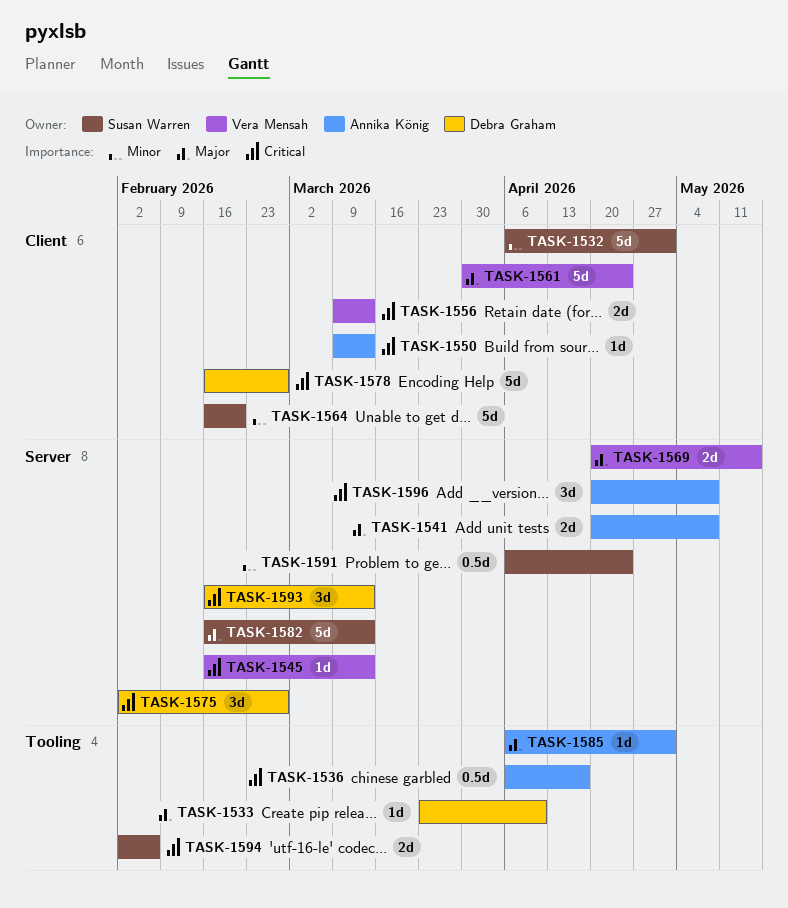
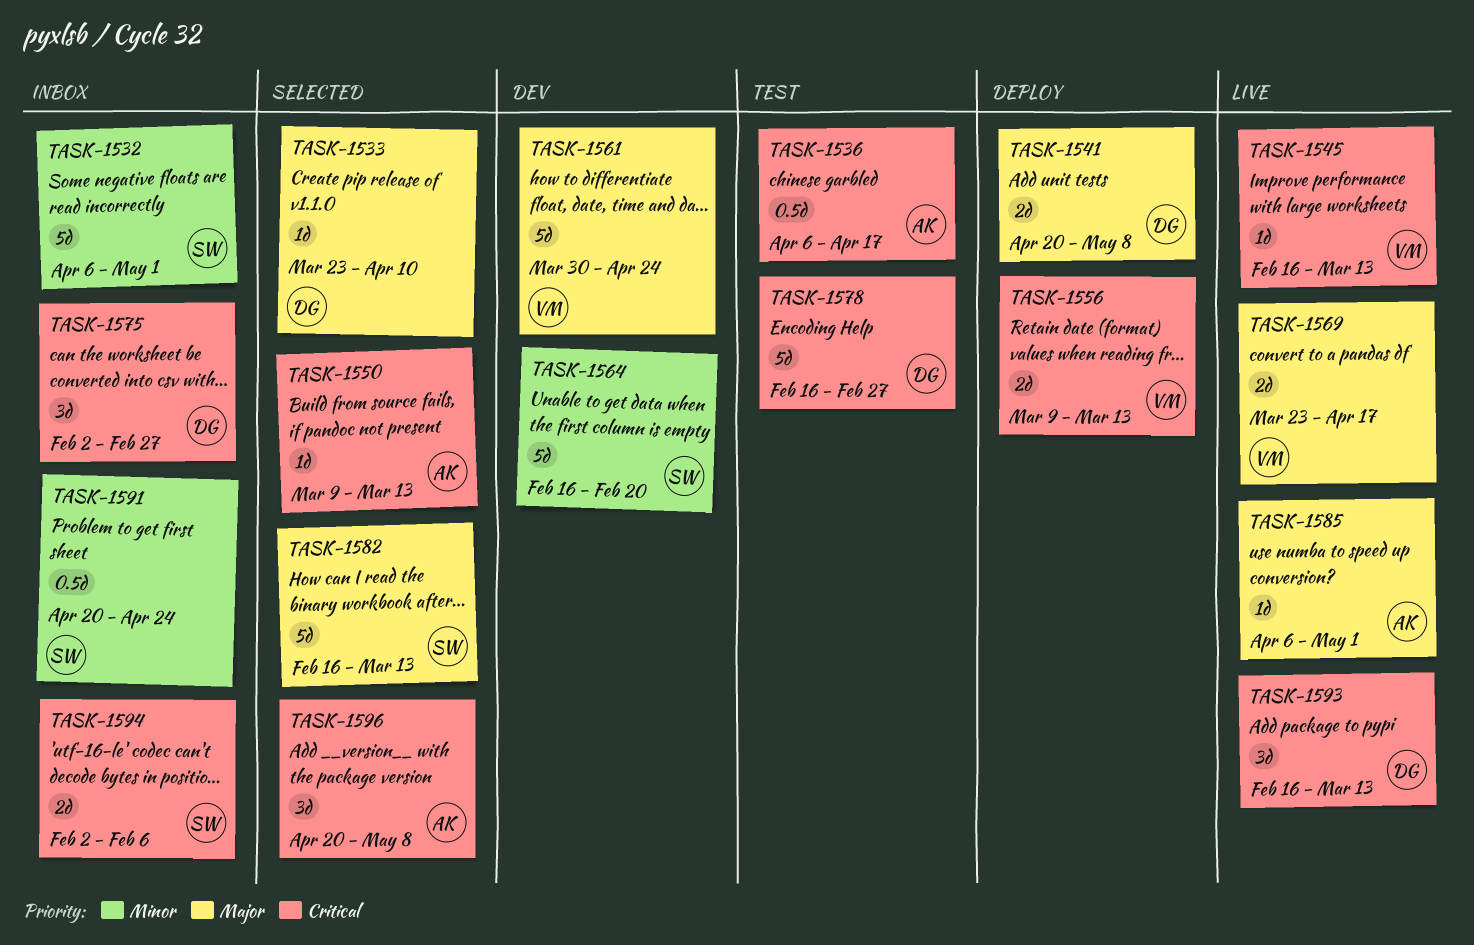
TASK-1541, owner: Annika König -> Debra Graham
TASK-1569, start: Apr 20 -> Mar 23
TASK-1569, due: May 15 -> Apr 17
TASK-1591, start: Apr 6 -> Apr 20

